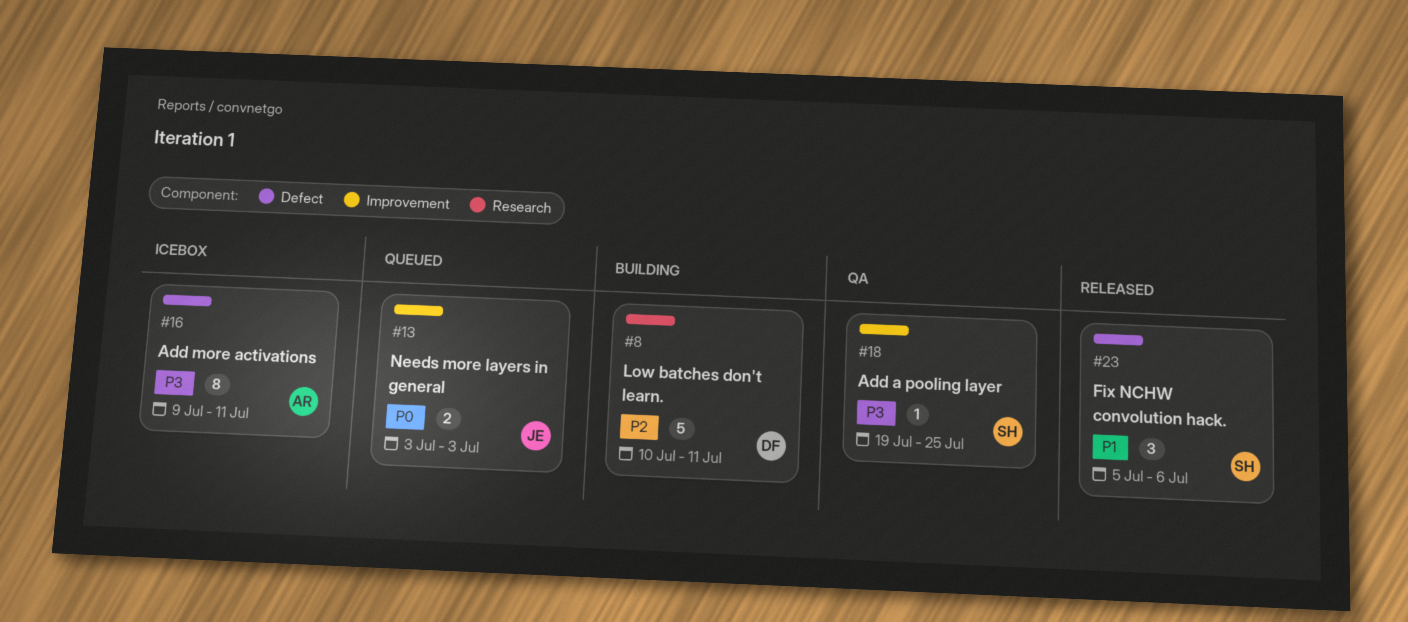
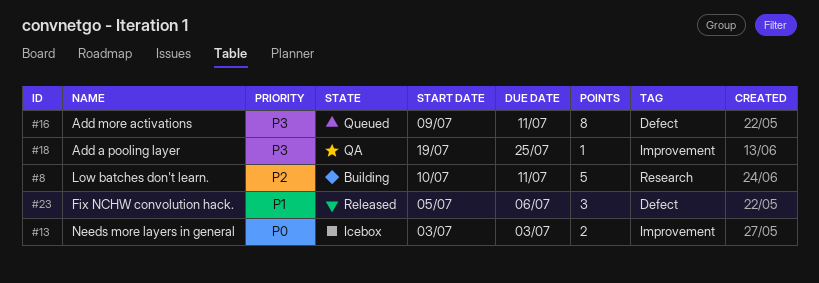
#13, status: Queued -> Icebox
#16, status: Icebox -> Queued

